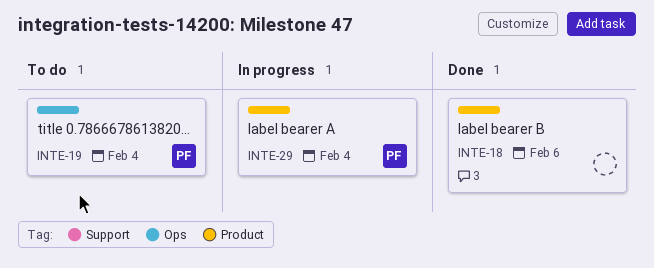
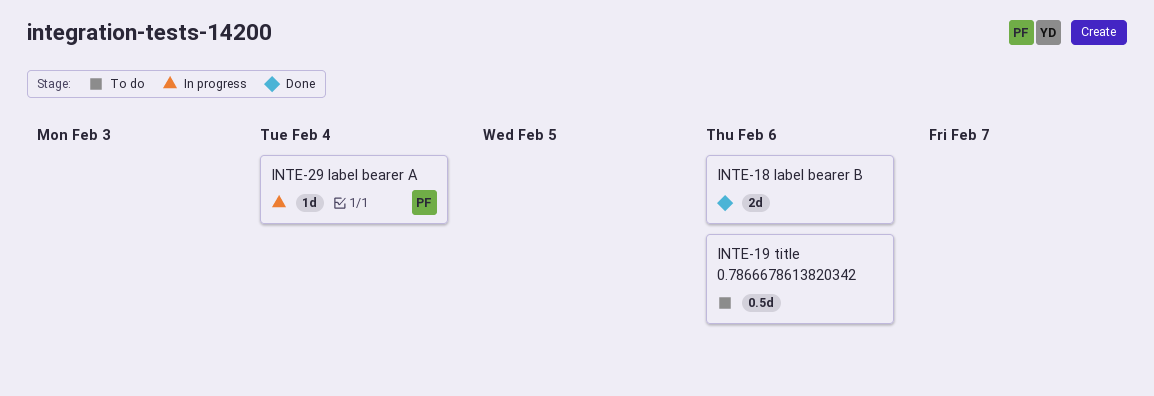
INTE-19, owner: PF -> none
INTE-19, due: Feb 4 -> Feb 6

